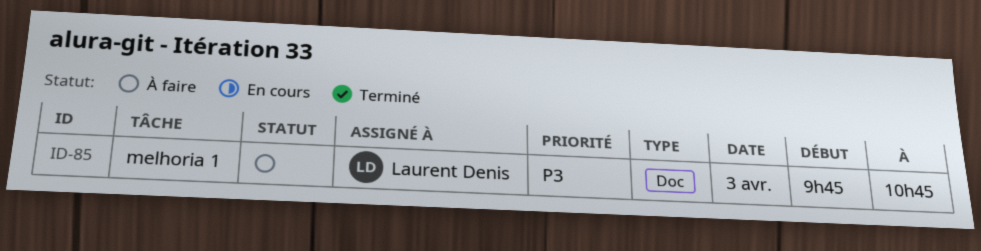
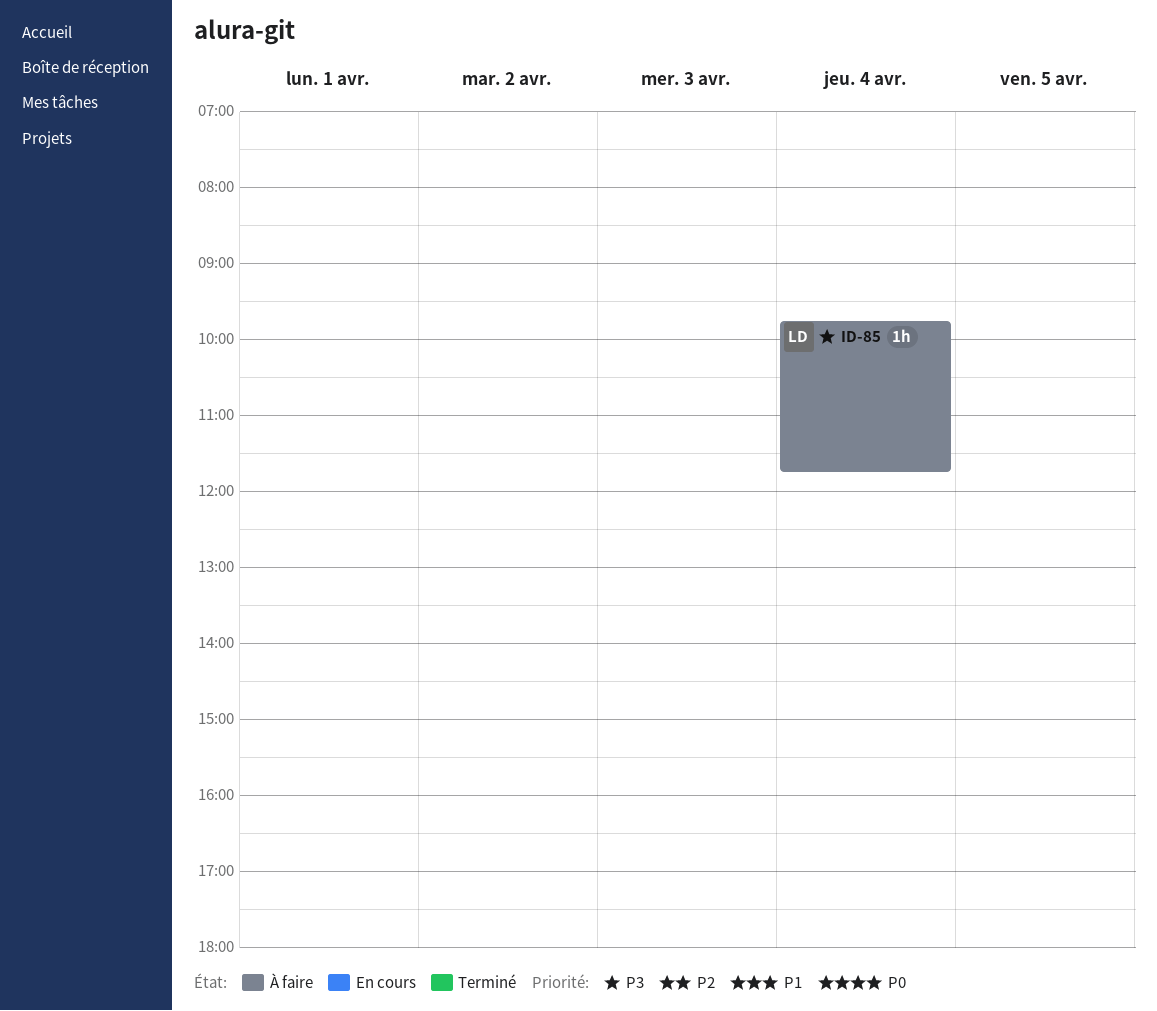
ID-85, day: Apr 3 -> Apr 4
ID-85, ends: 10:45 -> 11:45

